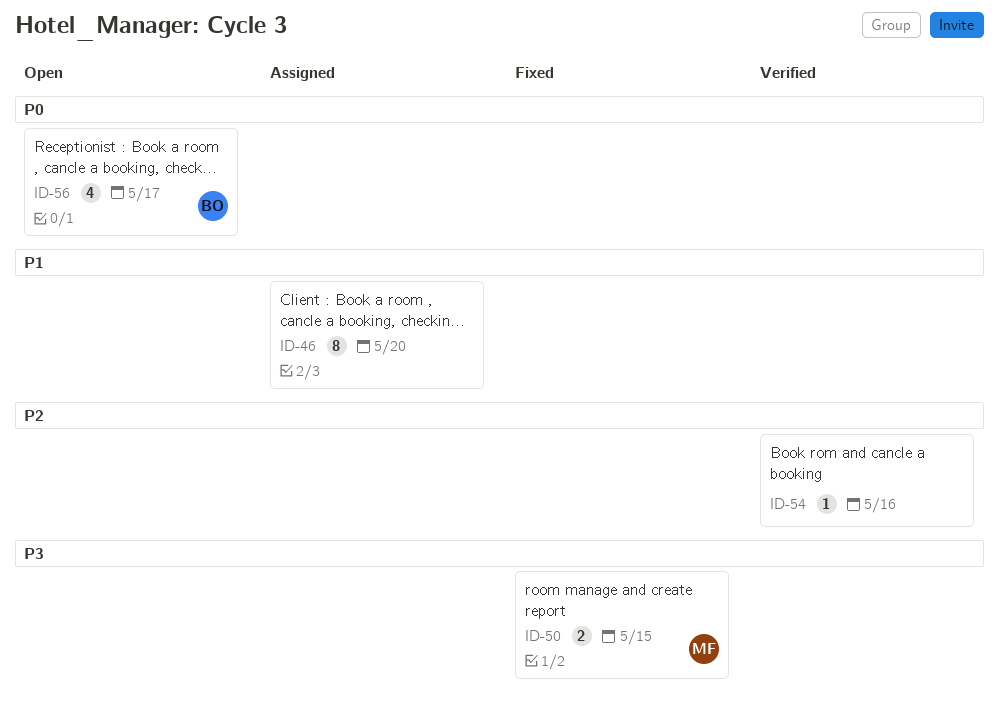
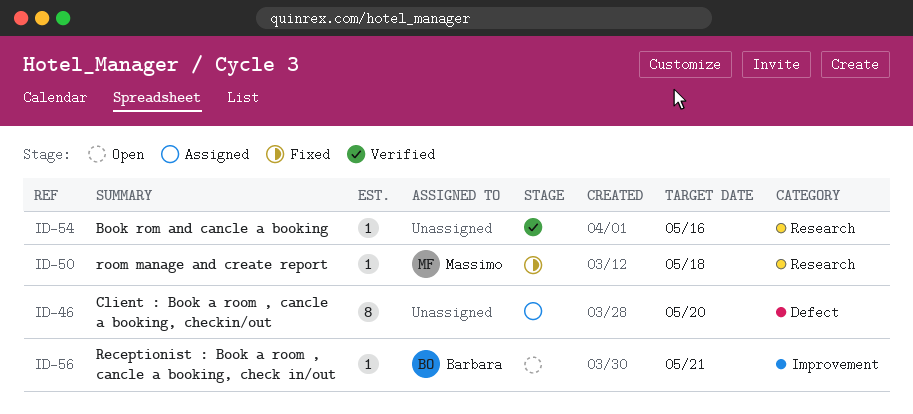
ID-50, estimate: 2 -> 1
ID-50, due: May 15 -> May 18
ID-56, estimate: 4 -> 1
ID-56, due: May 17 -> May 21

